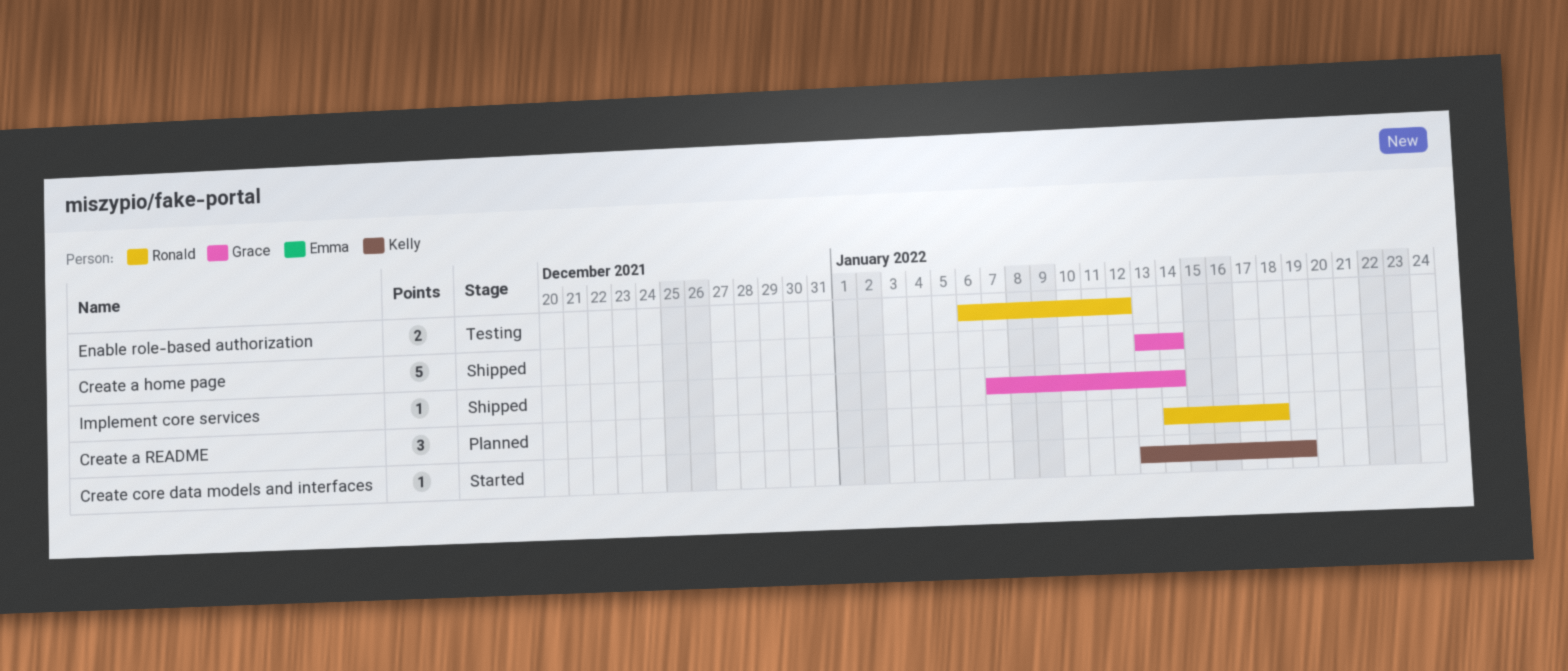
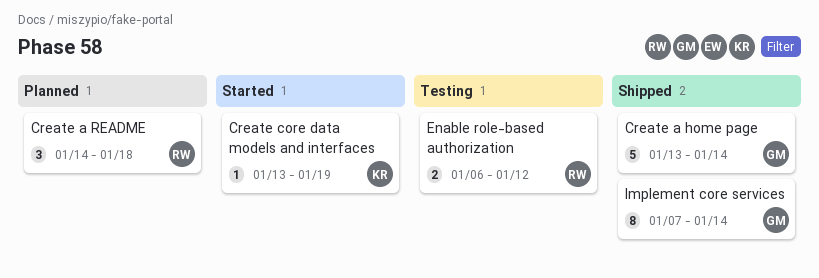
Implement core services, estimate: 1 -> 8

